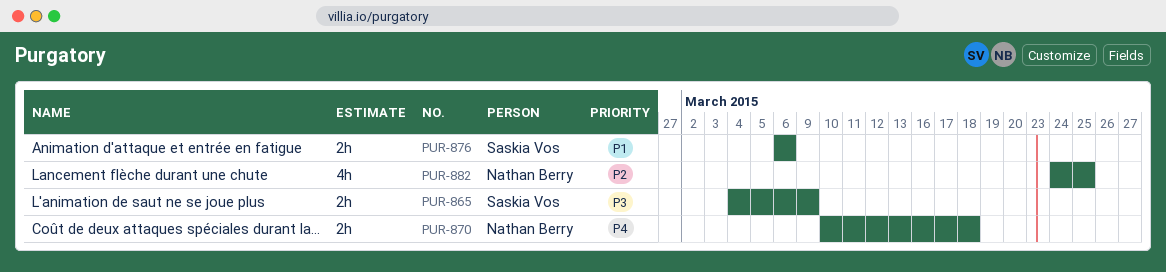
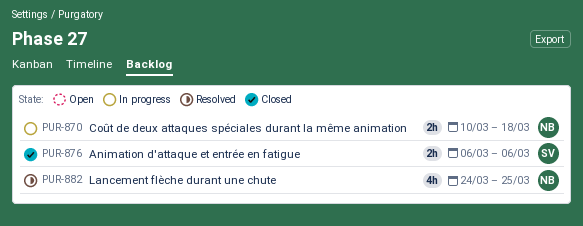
PUR-865: present -> none

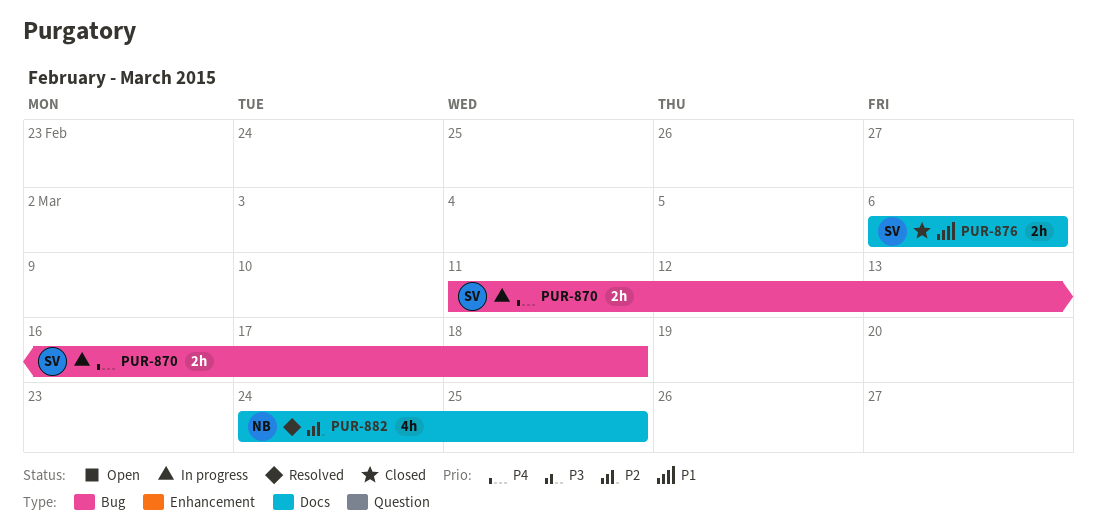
PUR-870, owner: NB -> SV
PUR-870, start: Mar 10 -> Mar 11

